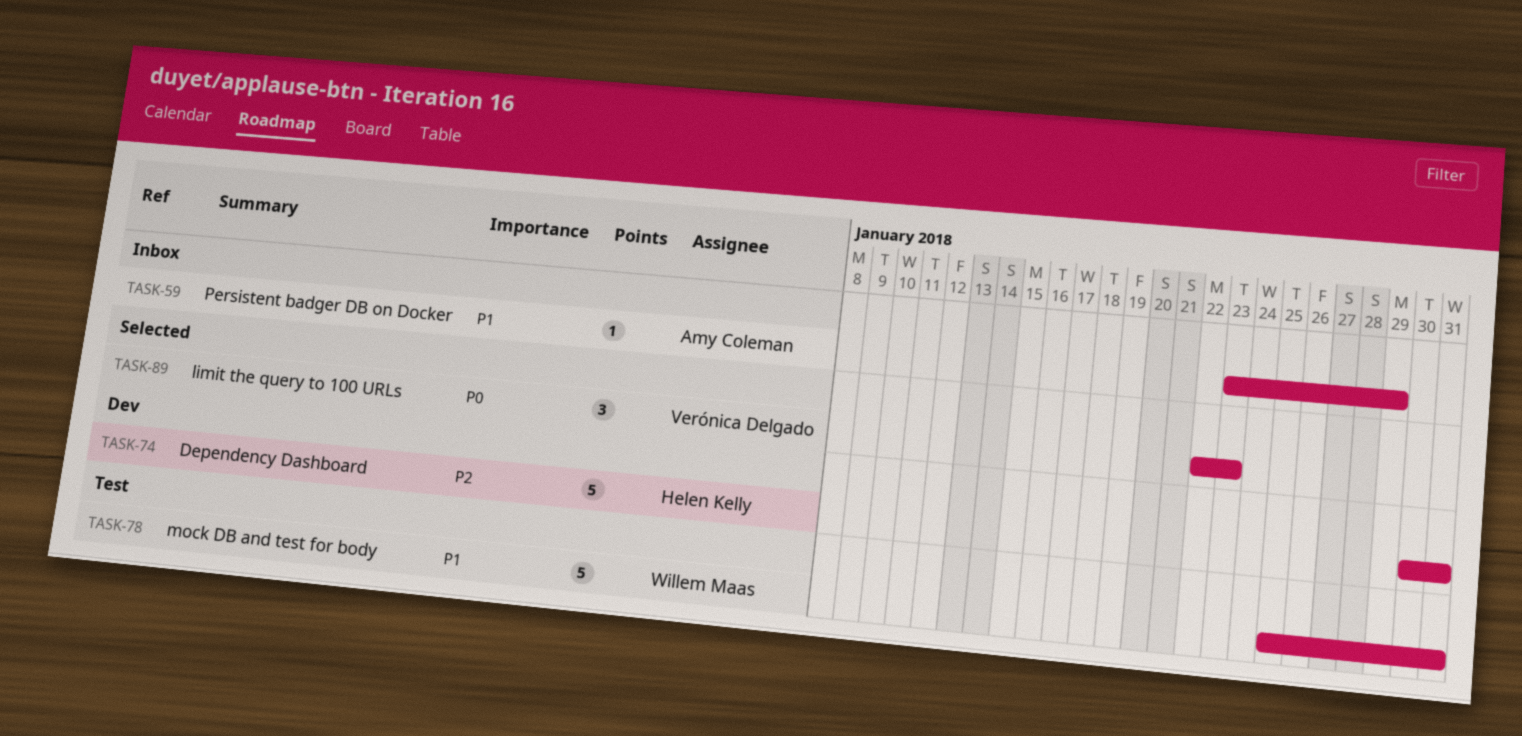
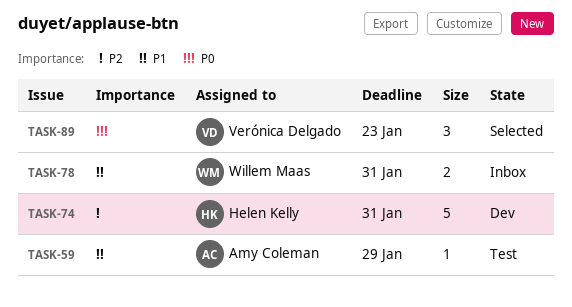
TASK-59, status: Inbox -> Test
TASK-78, status: Test -> Inbox
TASK-78, estimate: 5 -> 2

